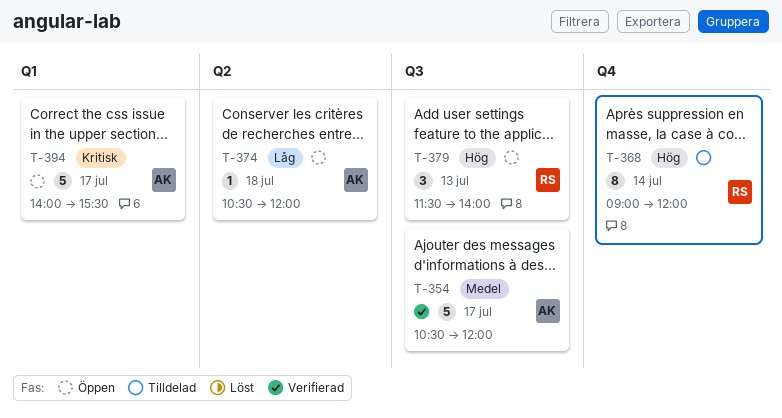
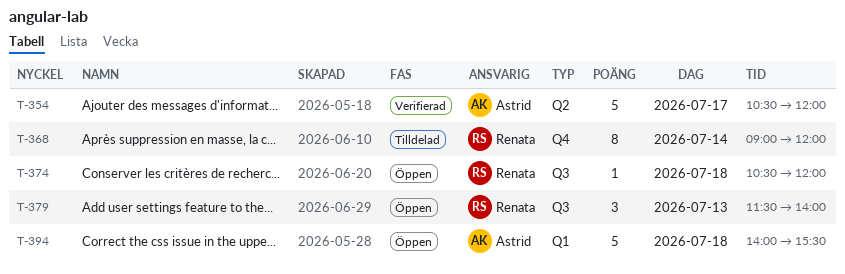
T-354, label: Q3 -> Q2
T-374, owner: Astrid -> Renata
T-374, label: Q2 -> Q3
T-394, day: Jul 17 -> Jul 18

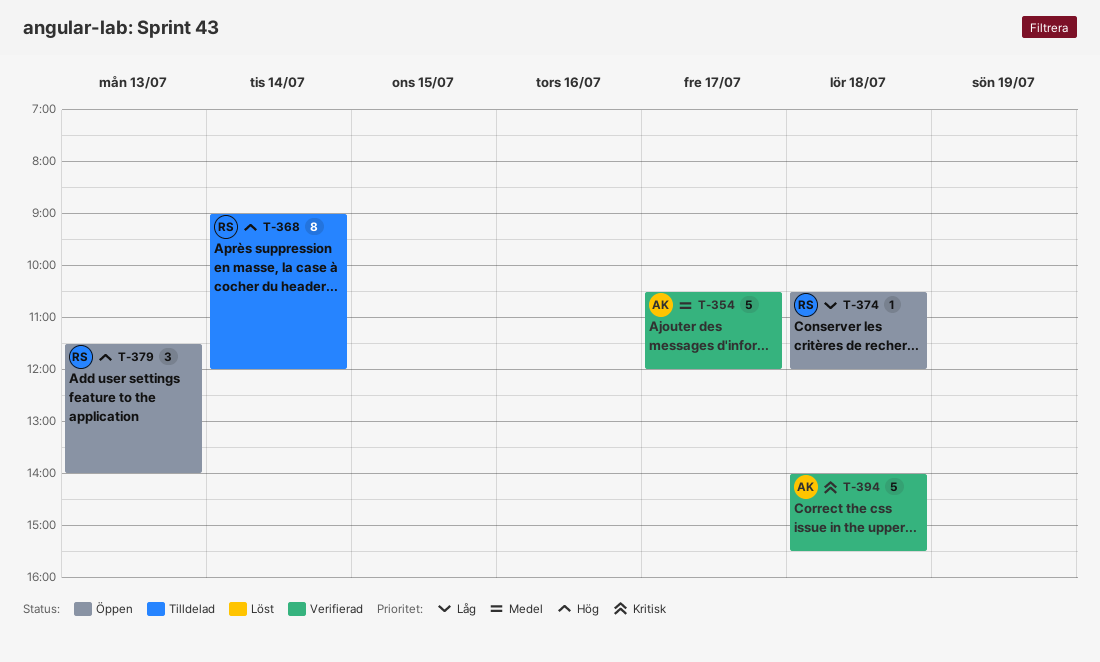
T-394, status: Öppen -> Verifierad

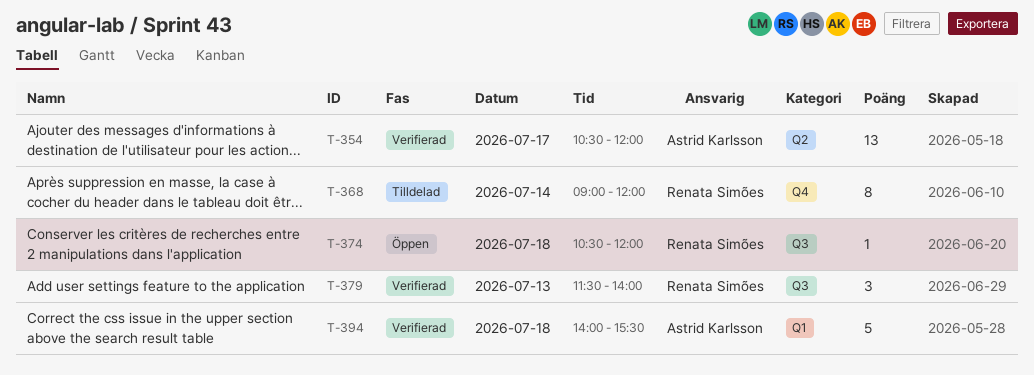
T-354, estimate: 5 -> 13
T-379, status: Öppen -> Verifierad

